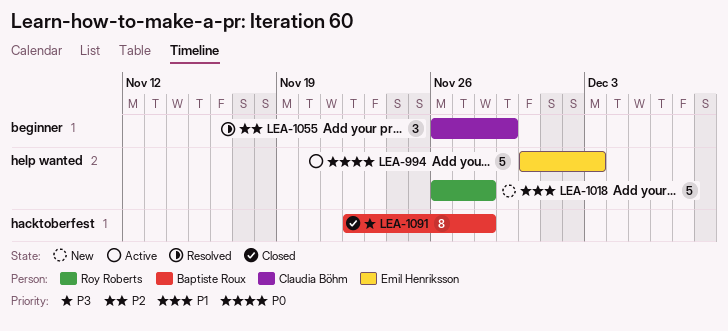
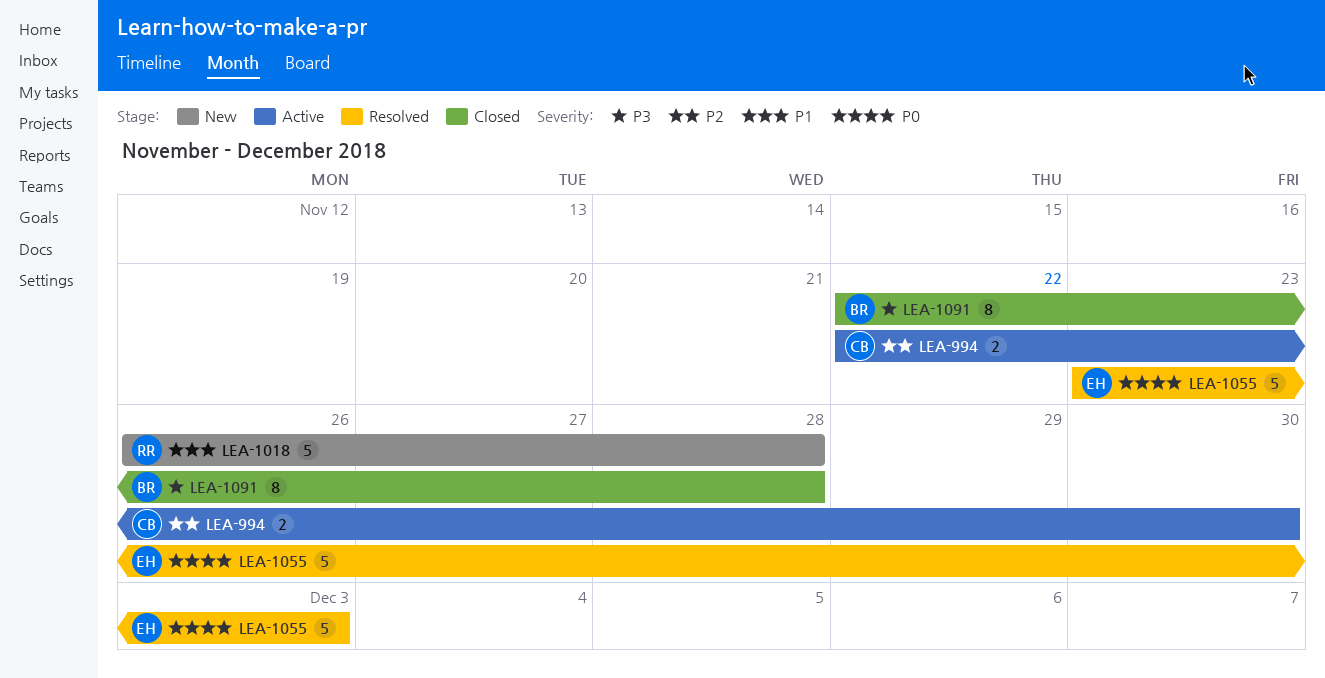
LEA-994, owner: Emil Henriksson -> Claudia Böhm
LEA-994, priority: P0 -> P2
LEA-994, estimate: 5 -> 2
LEA-994, start: Nov 30 -> Nov 22
LEA-994, due: Dec 3 -> Nov 30
LEA-1055, owner: Claudia Böhm -> Emil Henriksson
LEA-1055, priority: P2 -> P0
LEA-1055, estimate: 3 -> 5
LEA-1055, start: Nov 26 -> Nov 23
LEA-1055, due: Nov 29 -> Dec 3

